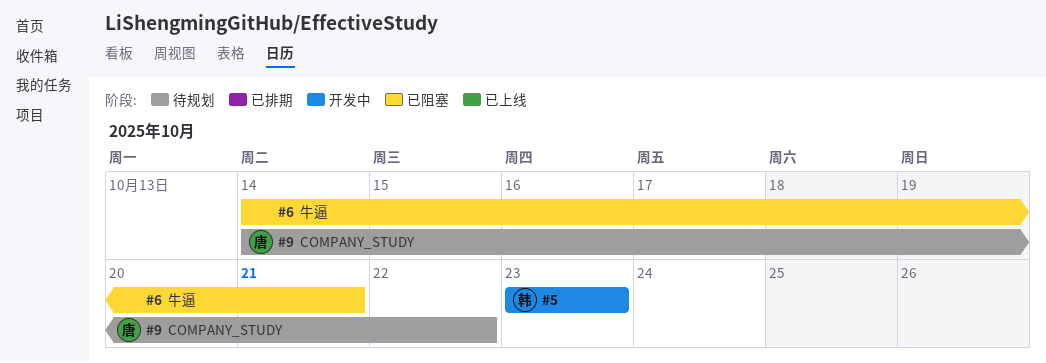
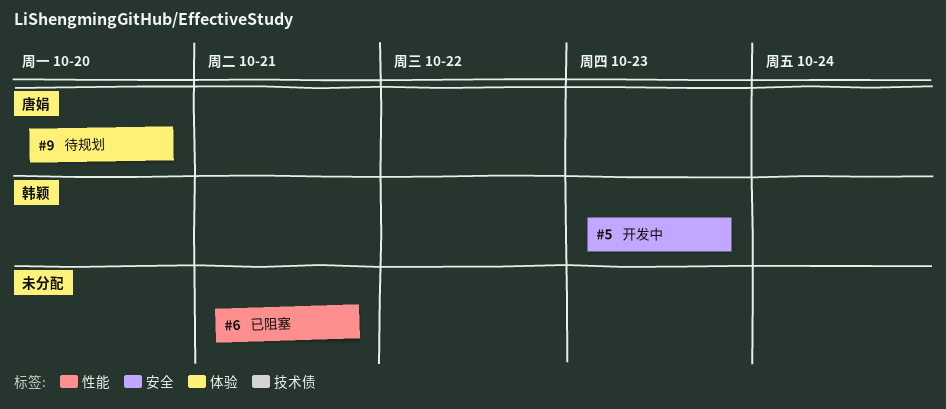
#9, due: Oct 22 -> Oct 20

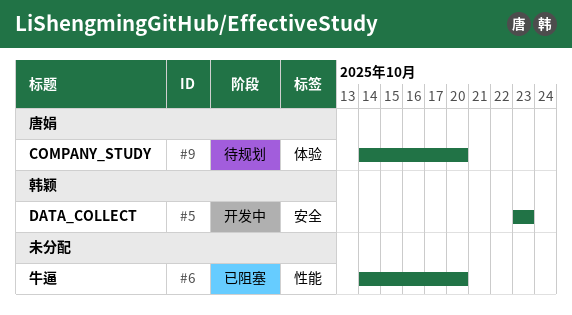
#6, due: Oct 21 -> Oct 20

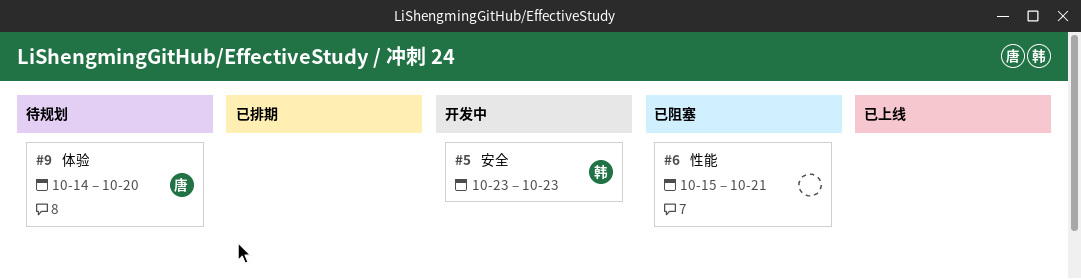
#6, start: Oct 14 -> Oct 15
#6, due: Oct 20 -> Oct 21

